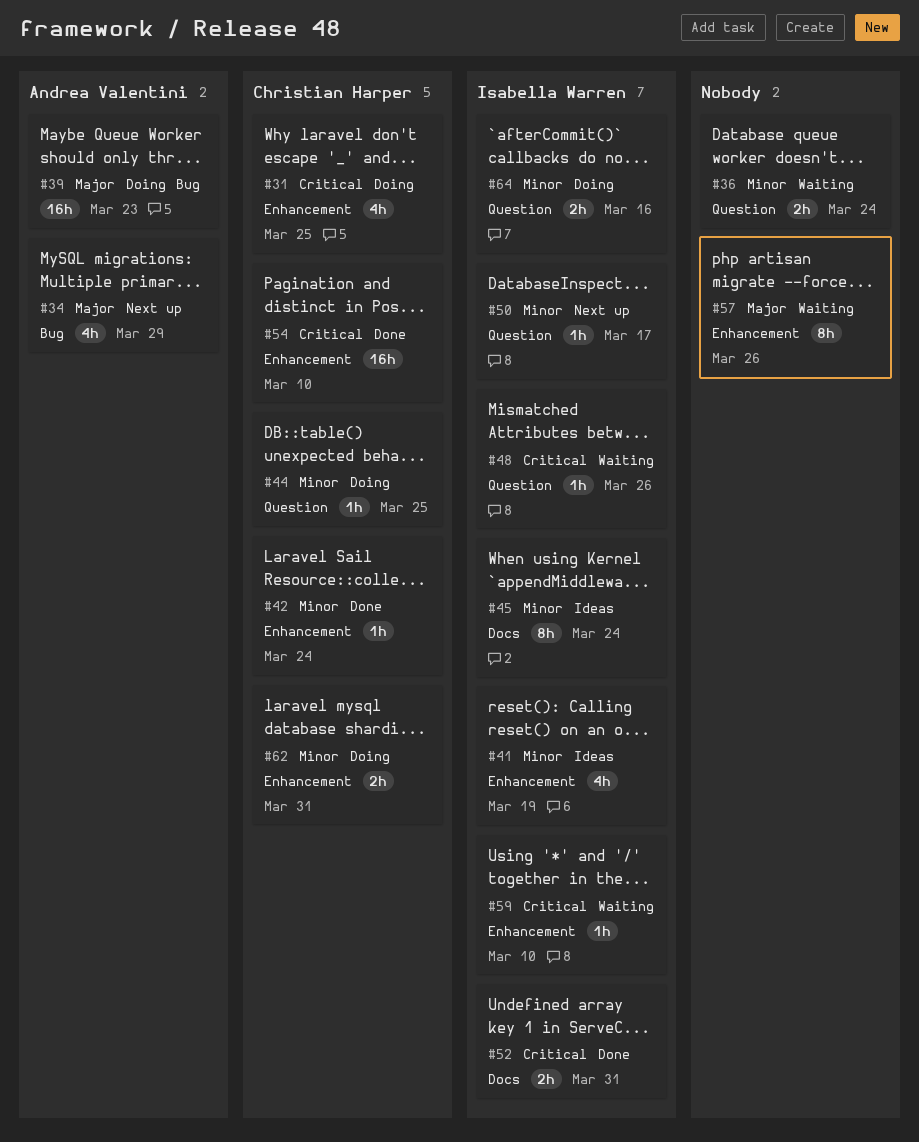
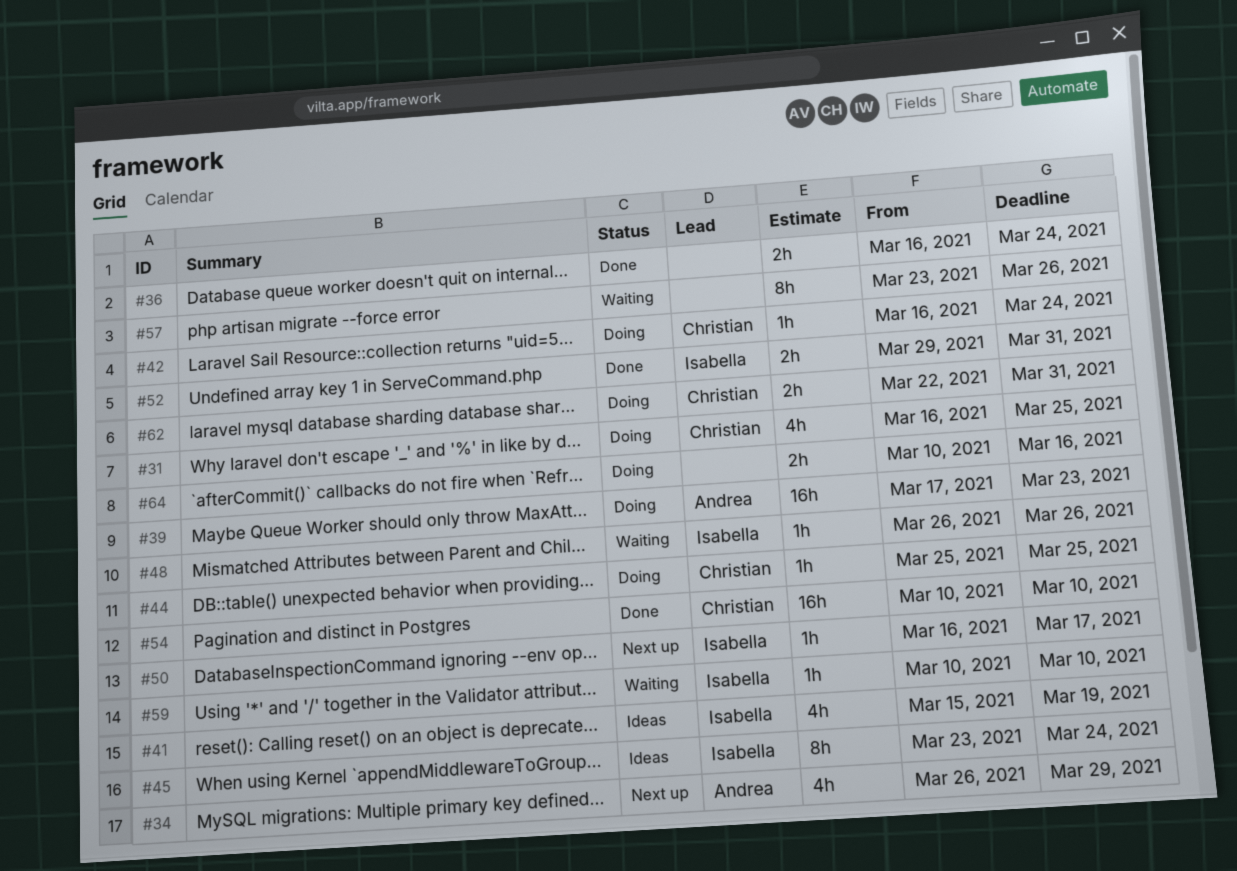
#36, status: Waiting -> Done
#42, status: Done -> Doing
#64, owner: Isabella Warren -> none

